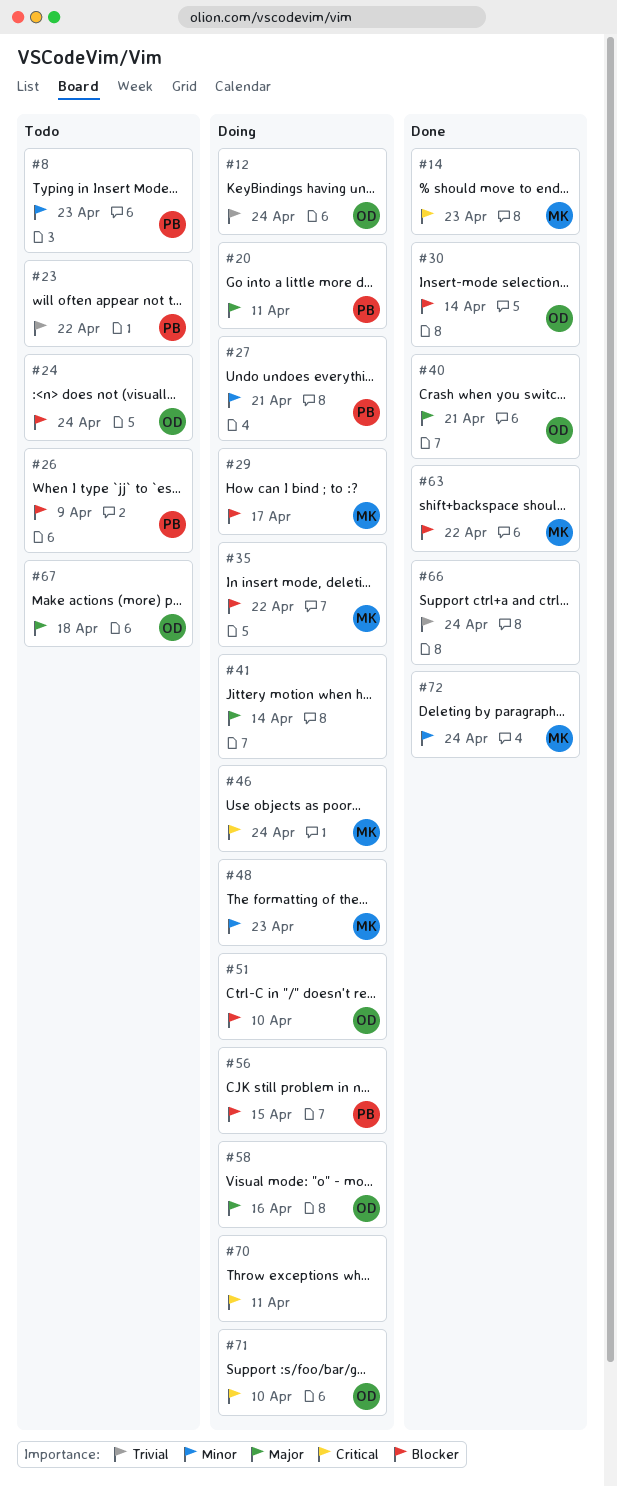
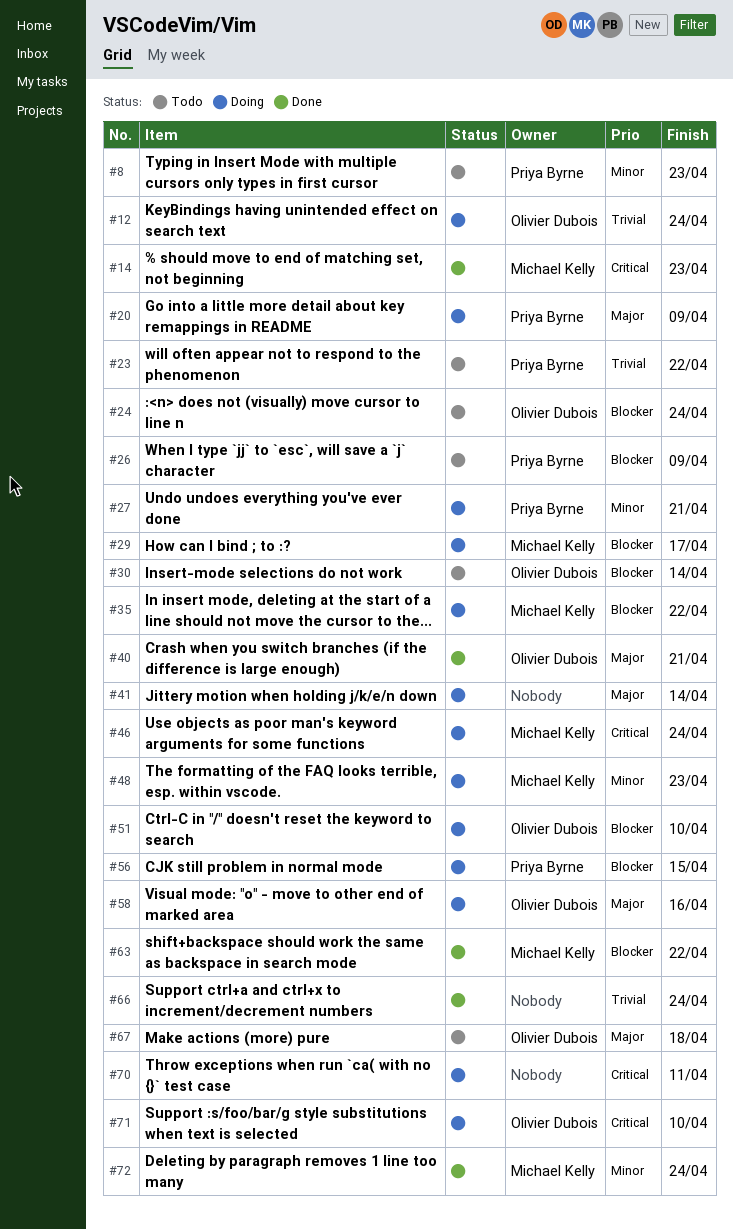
#20, due: Apr 11 -> Apr 9
#30, status: Done -> Todo

